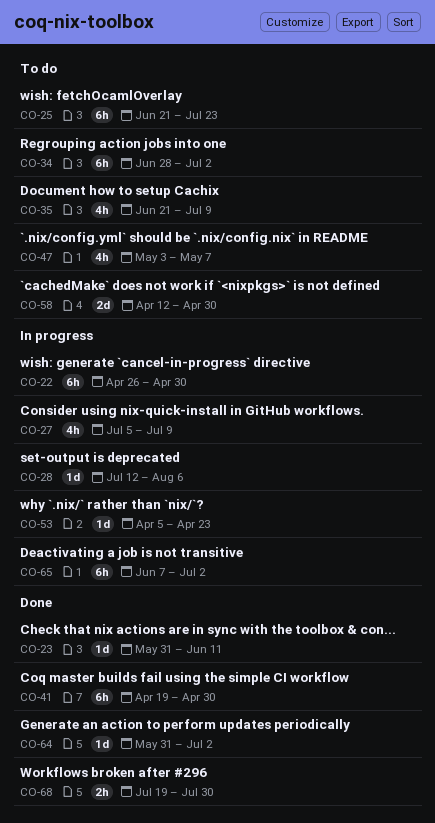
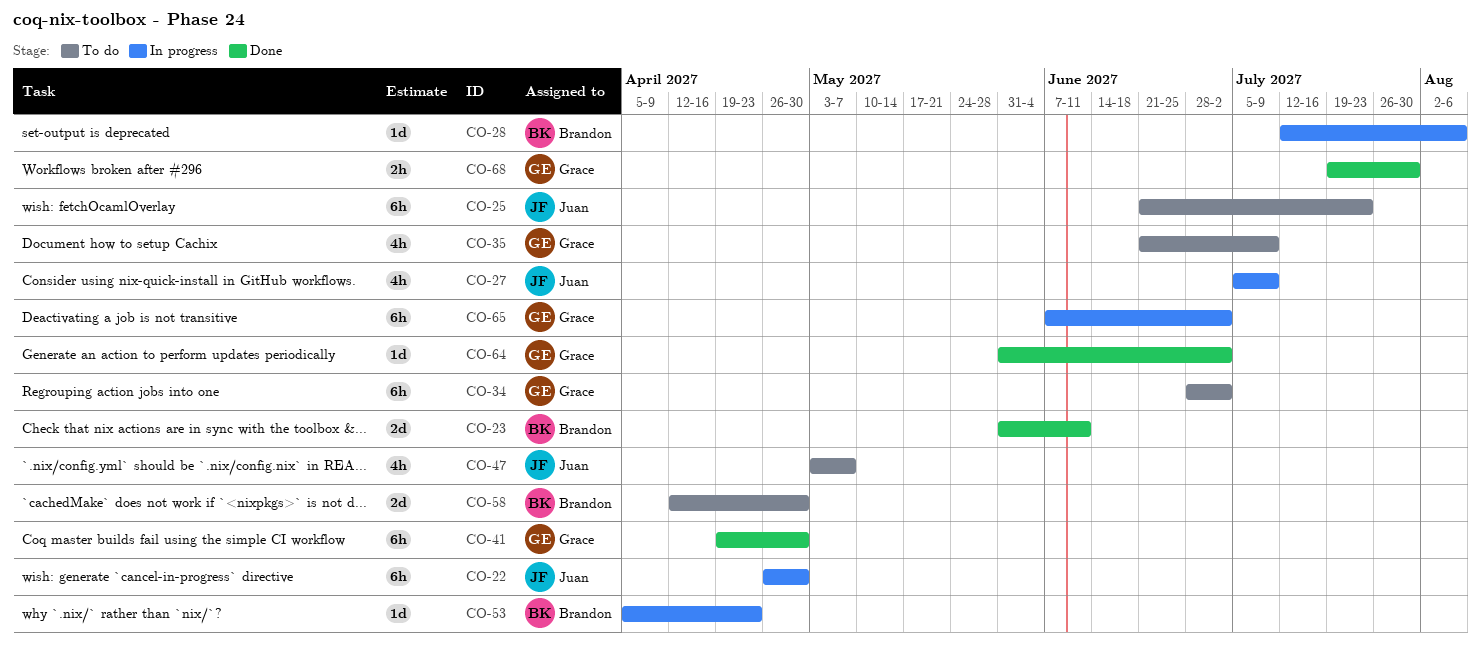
CO-23, estimate: 1d -> 2d

